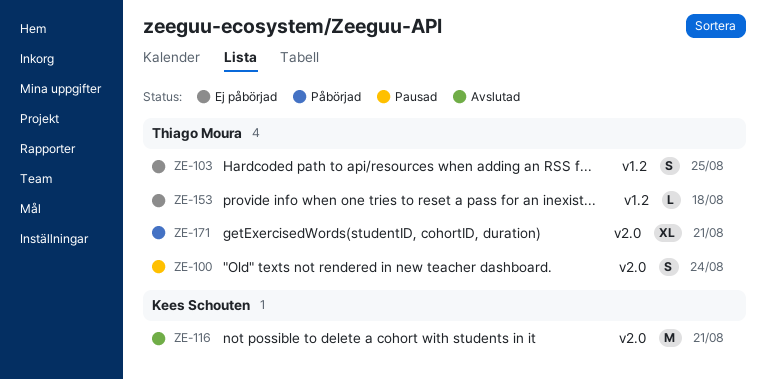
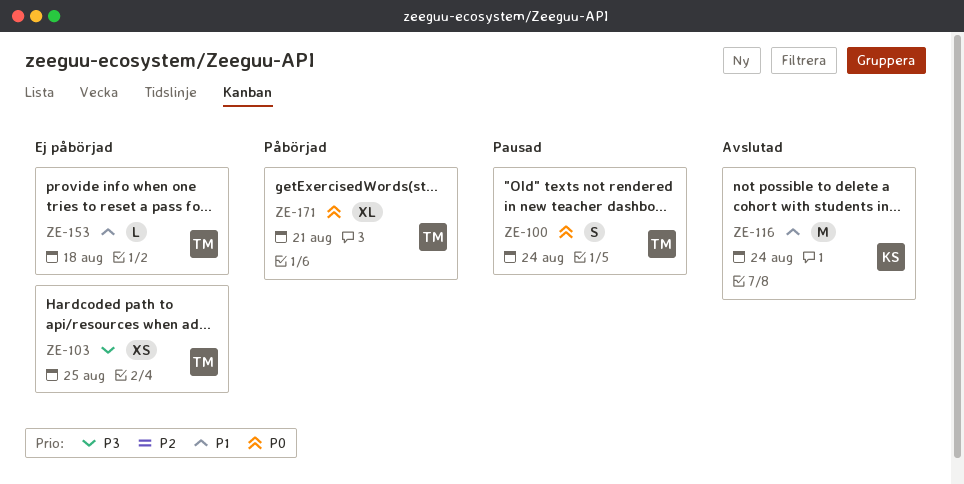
ZE-103, estimate: S -> XS
ZE-116, due: Aug 21 -> Aug 24

